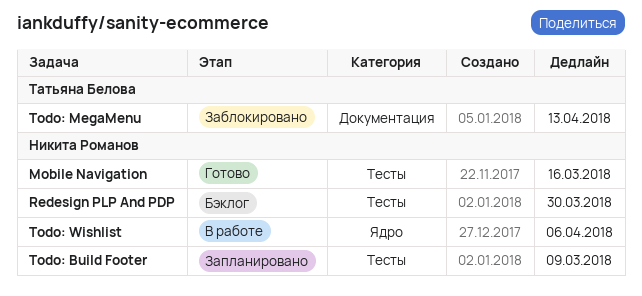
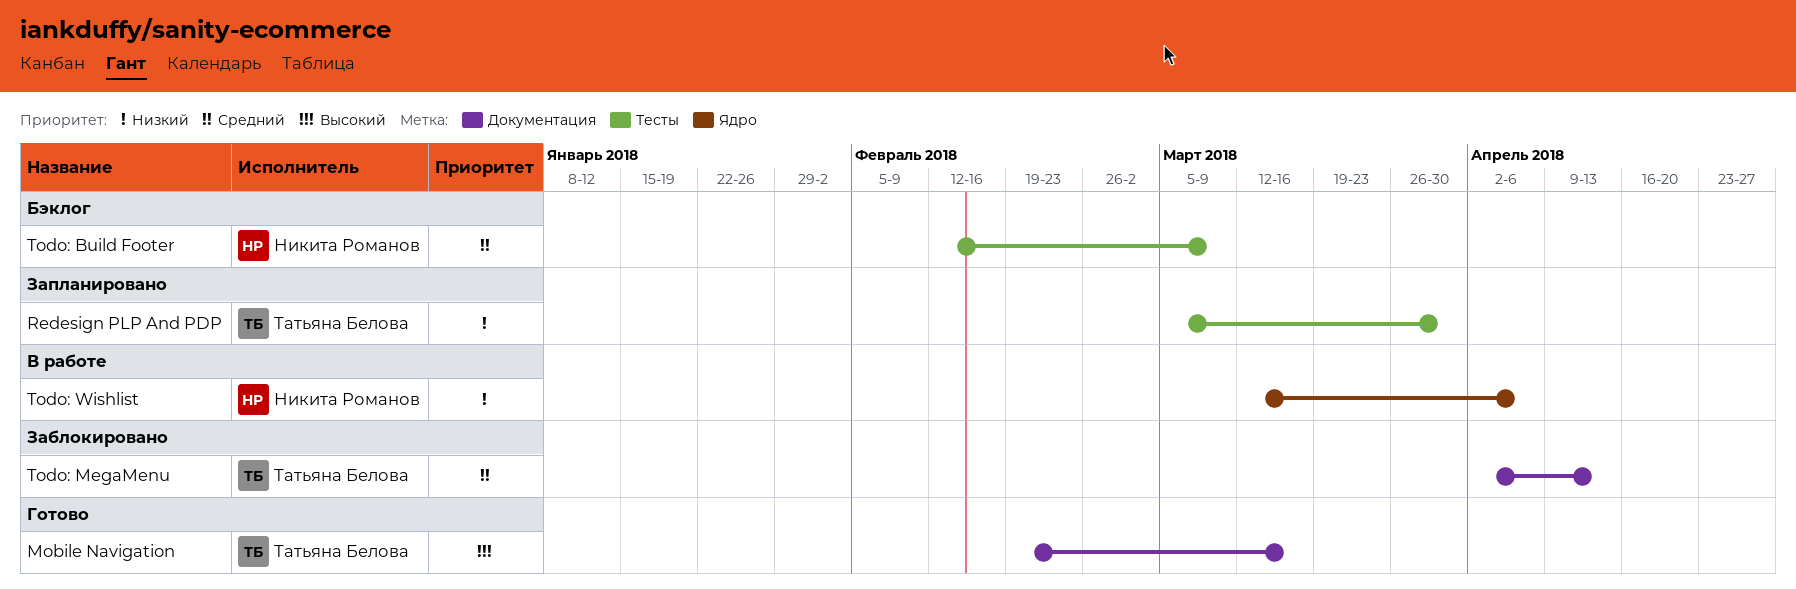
Mobile Navigation, owner: Никита Романов -> Татьяна Белова
Mobile Navigation, label: Тесты -> Документация
Redesign PLP And PDP, status: Бэклог -> Запланировано
Redesign PLP And PDP, owner: Никита Романов -> Татьяна Белова
Todo: Build Footer, status: Запланировано -> Бэклог

